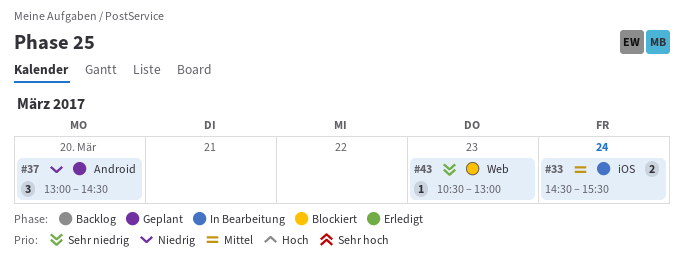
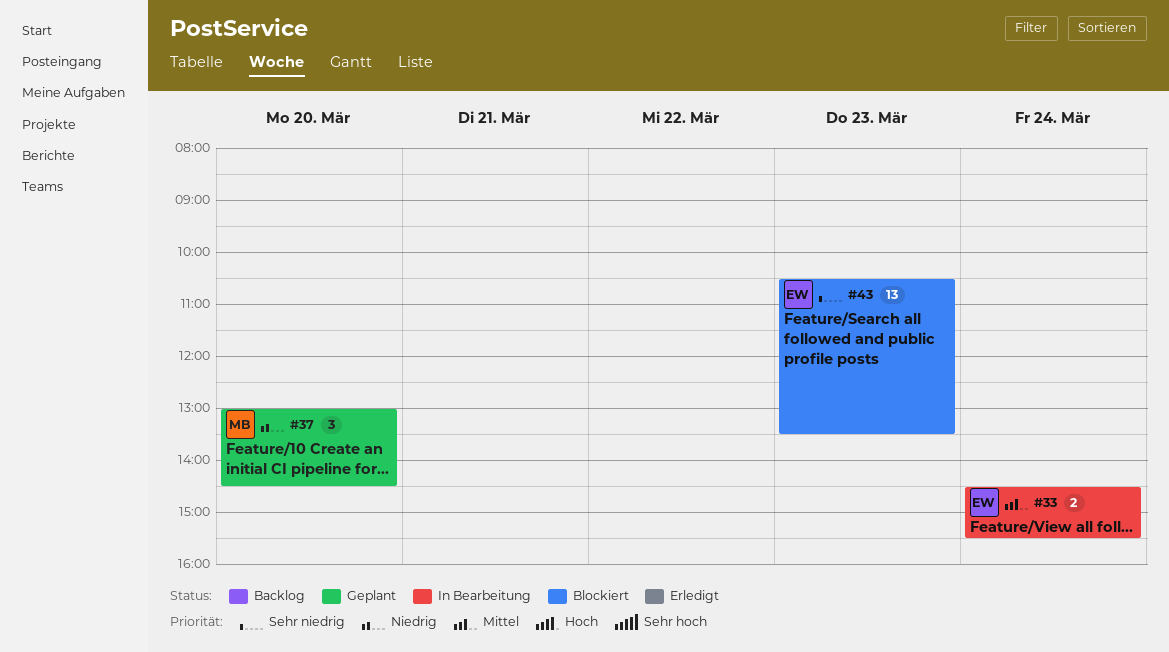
#43, estimate: 1 -> 13
#43, ends: 13:00 -> 13:30

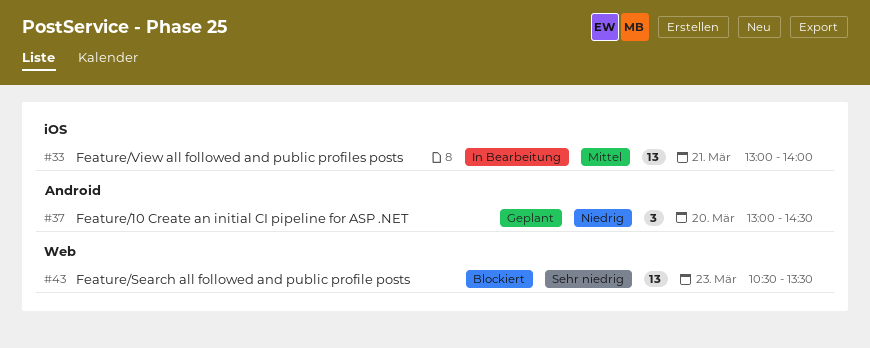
#33, estimate: 2 -> 13
#33, day: Mar 24 -> Mar 21
#33, begins: 14:30 -> 13:00
#33, ends: 15:30 -> 14:00

